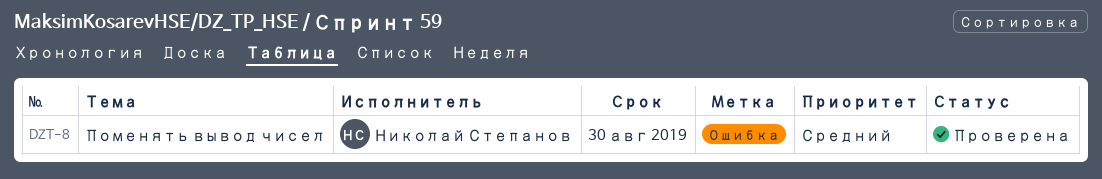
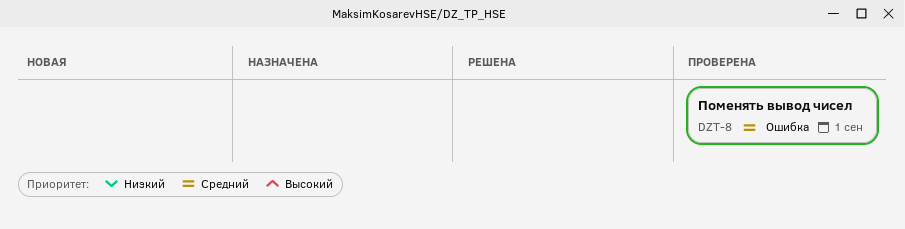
DZT-8, due: Aug 30 -> Sep 1

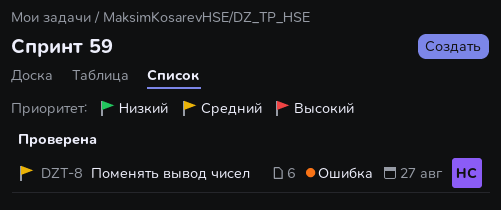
DZT-8, due: Sep 1 -> Aug 27

